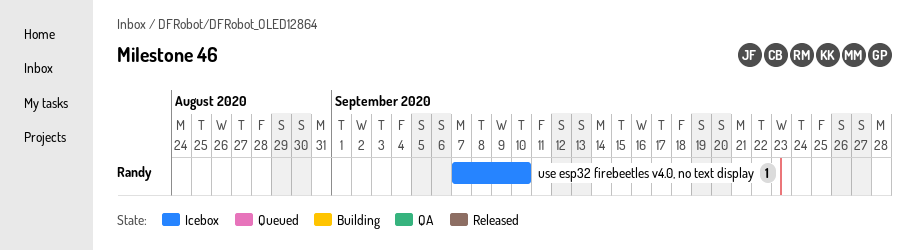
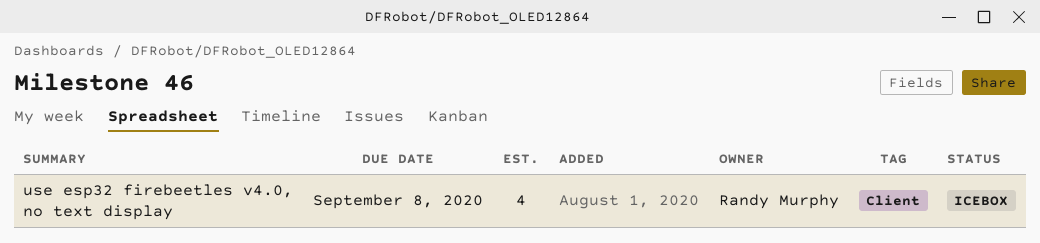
use esp32 firebeetles v4.0, no text display, estimate: 1 -> 4
use esp32 firebeetles v4.0, no text display, due: Sep 10 -> Sep 8

